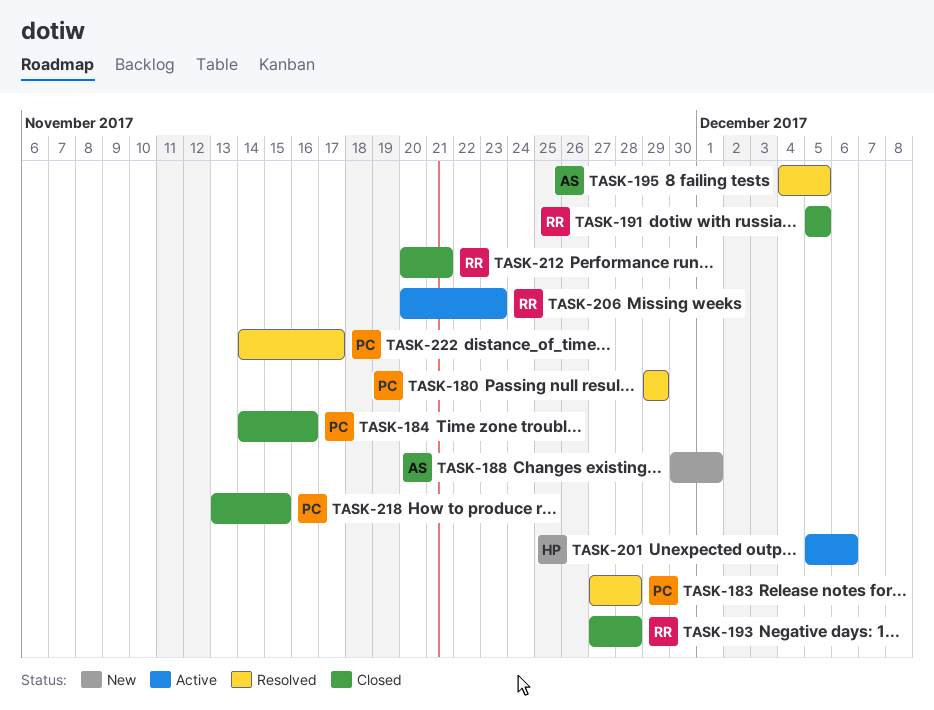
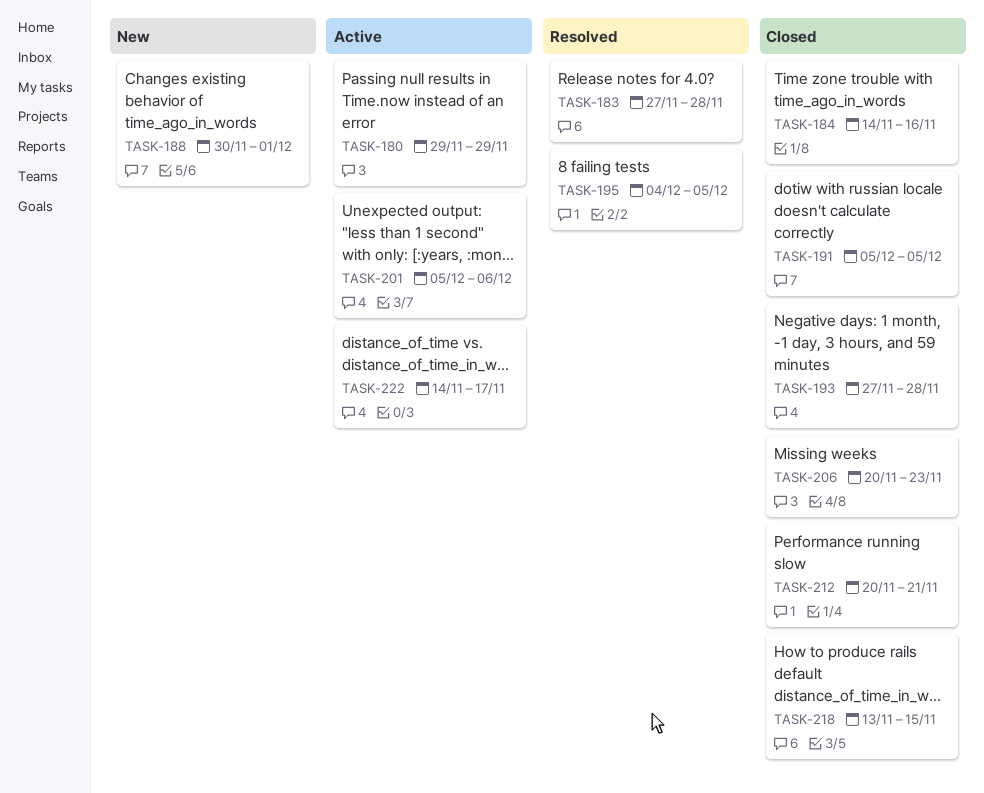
TASK-180, status: Resolved -> Active
TASK-206, status: Active -> Closed
TASK-222, status: Resolved -> Active

